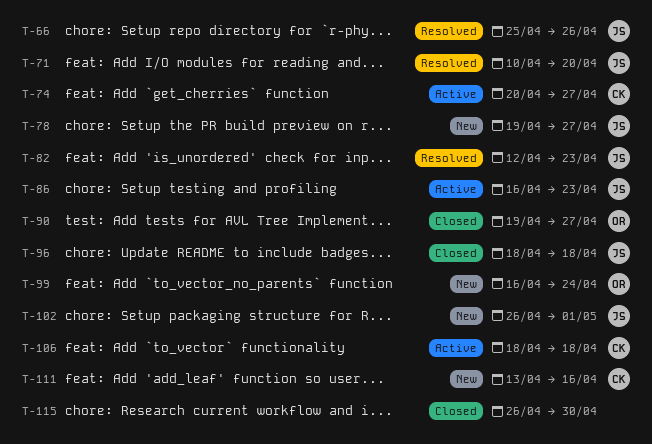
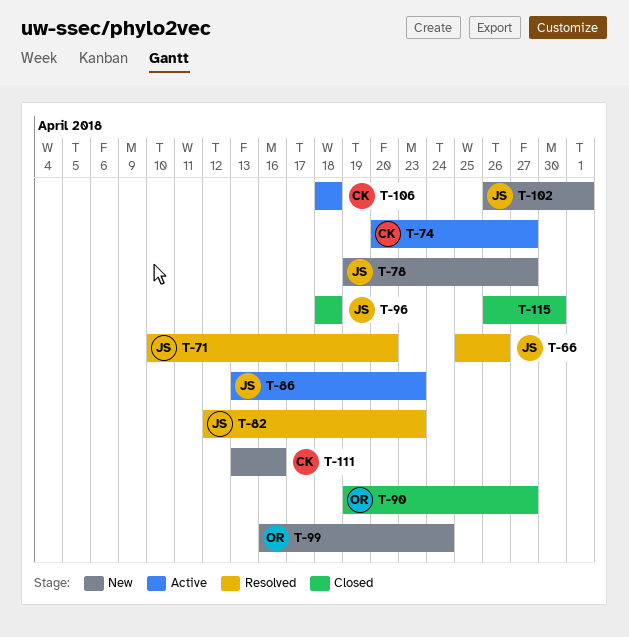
T-86, start: Apr 16 -> Apr 13

